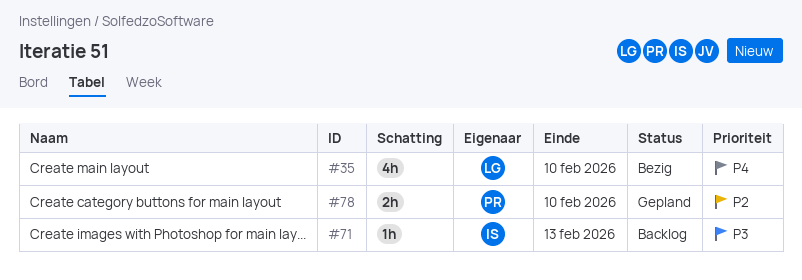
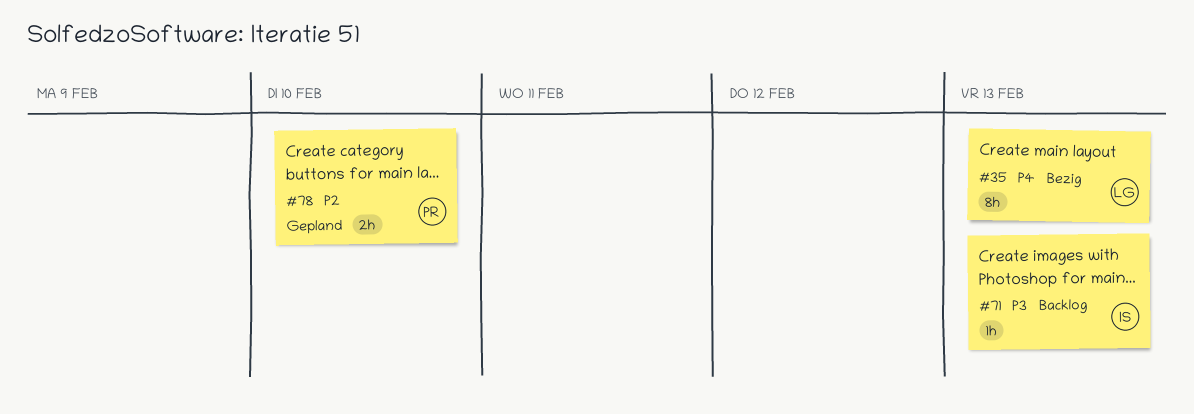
#35, estimate: 4h -> 8h
#35, due: Feb 10 -> Feb 13

